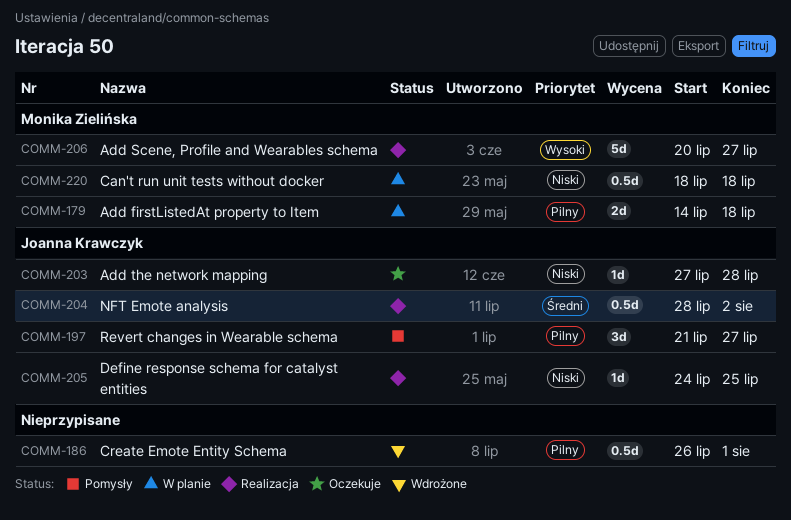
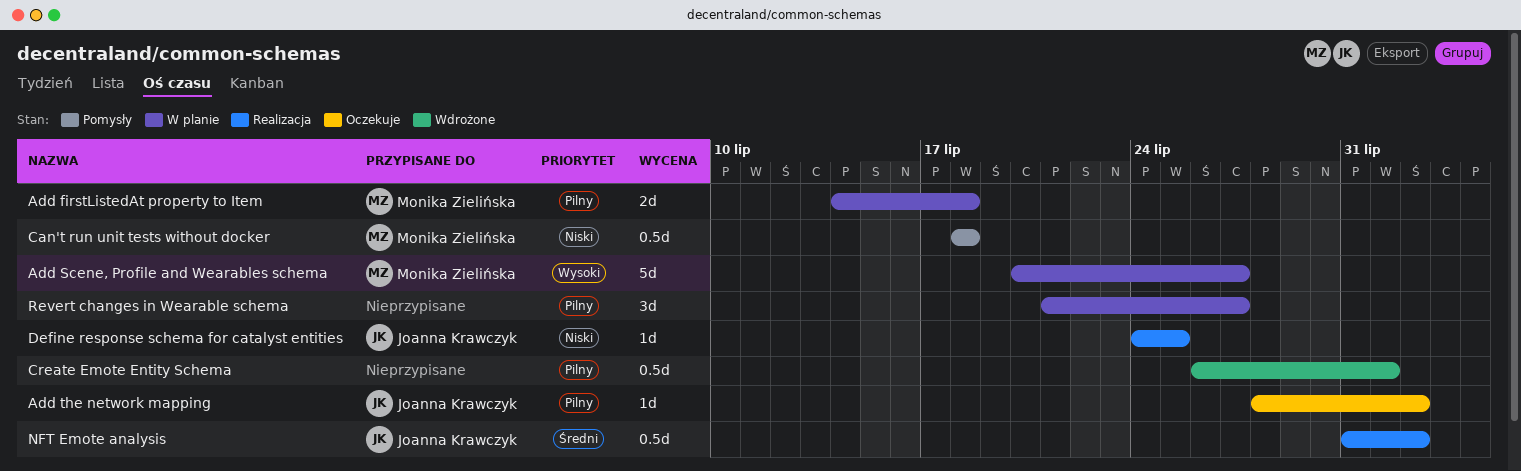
Add Scene, Profile and Wearables schema, status: Realizacja -> W planie
Add the network mapping, priority: Niski -> Pilny
Add the network mapping, start: Jul 27 -> Jul 28
Add the network mapping, due: Jul 28 -> Aug 2
Can't run unit tests without docker, status: W planie -> Pomysły
NFT Emote analysis, start: Jul 28 -> Jul 31
Revert changes in Wearable schema, status: Pomysły -> W planie
Revert changes in Wearable schema, owner: Joanna Krawczyk -> none

